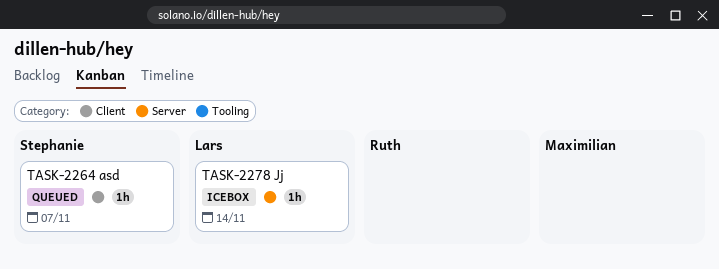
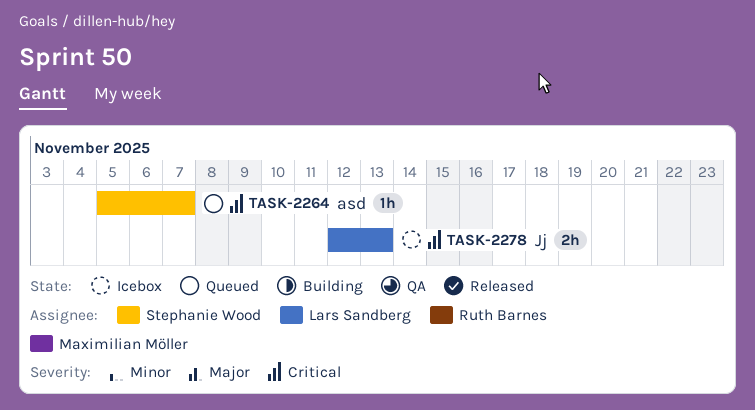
TASK-2278, estimate: 1h -> 2h
TASK-2278, due: Nov 14 -> Nov 13

